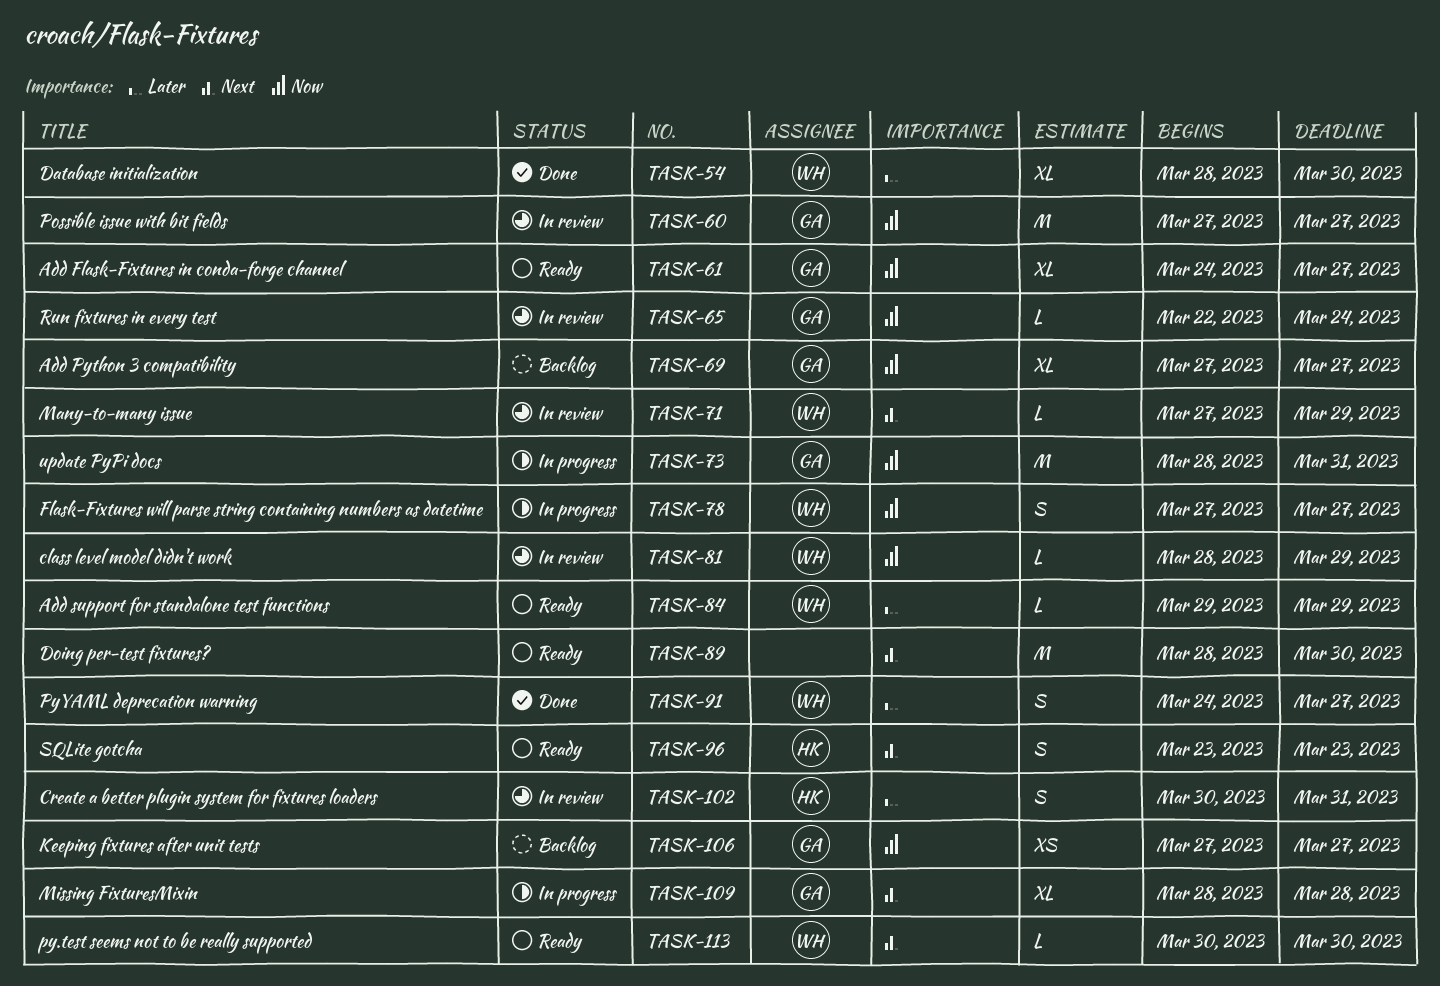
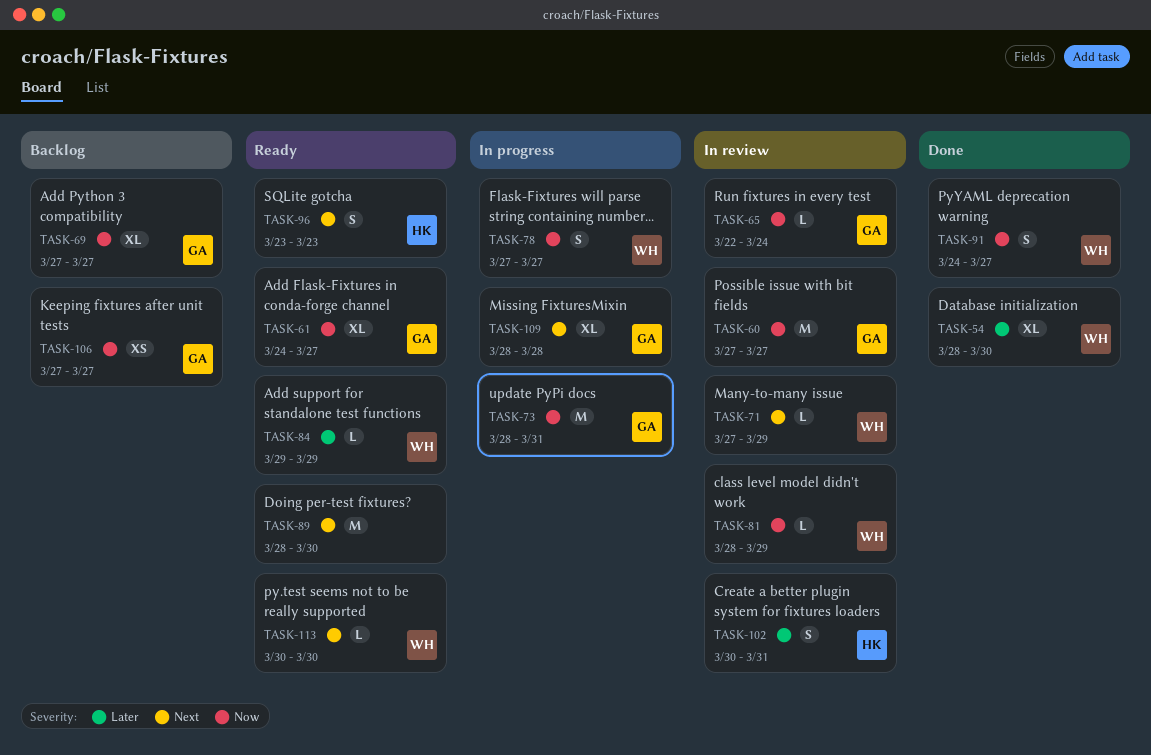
TASK-91, priority: Later -> Now

